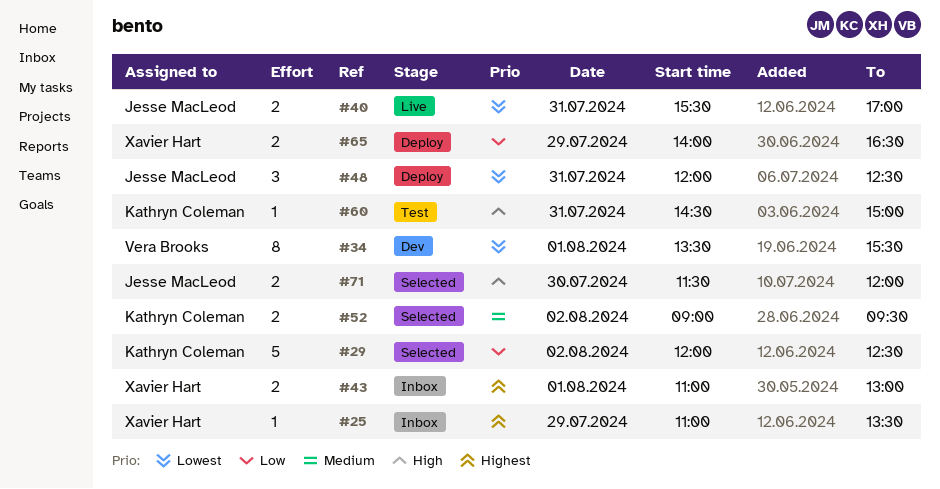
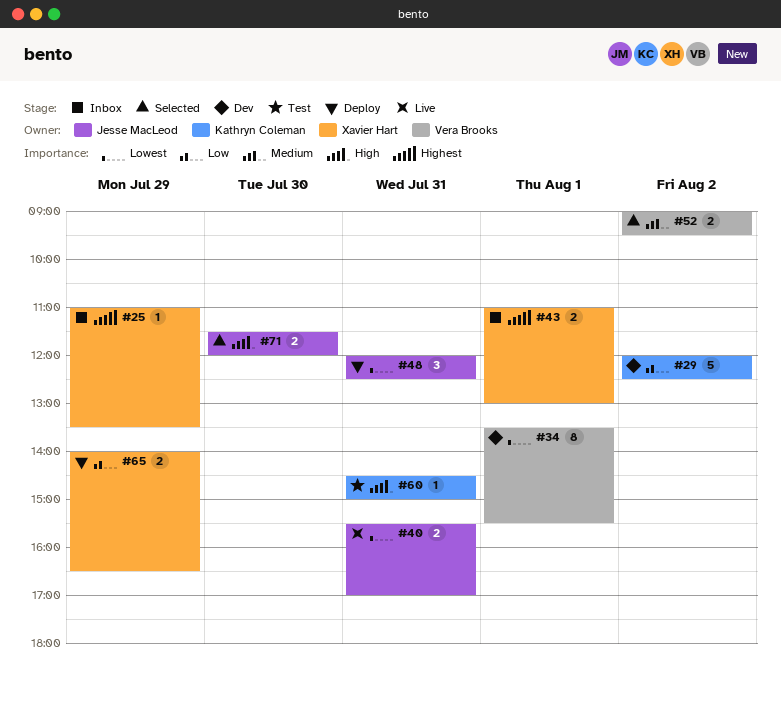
#29, status: Selected -> Dev
#52, owner: Kathryn Coleman -> Vera Brooks

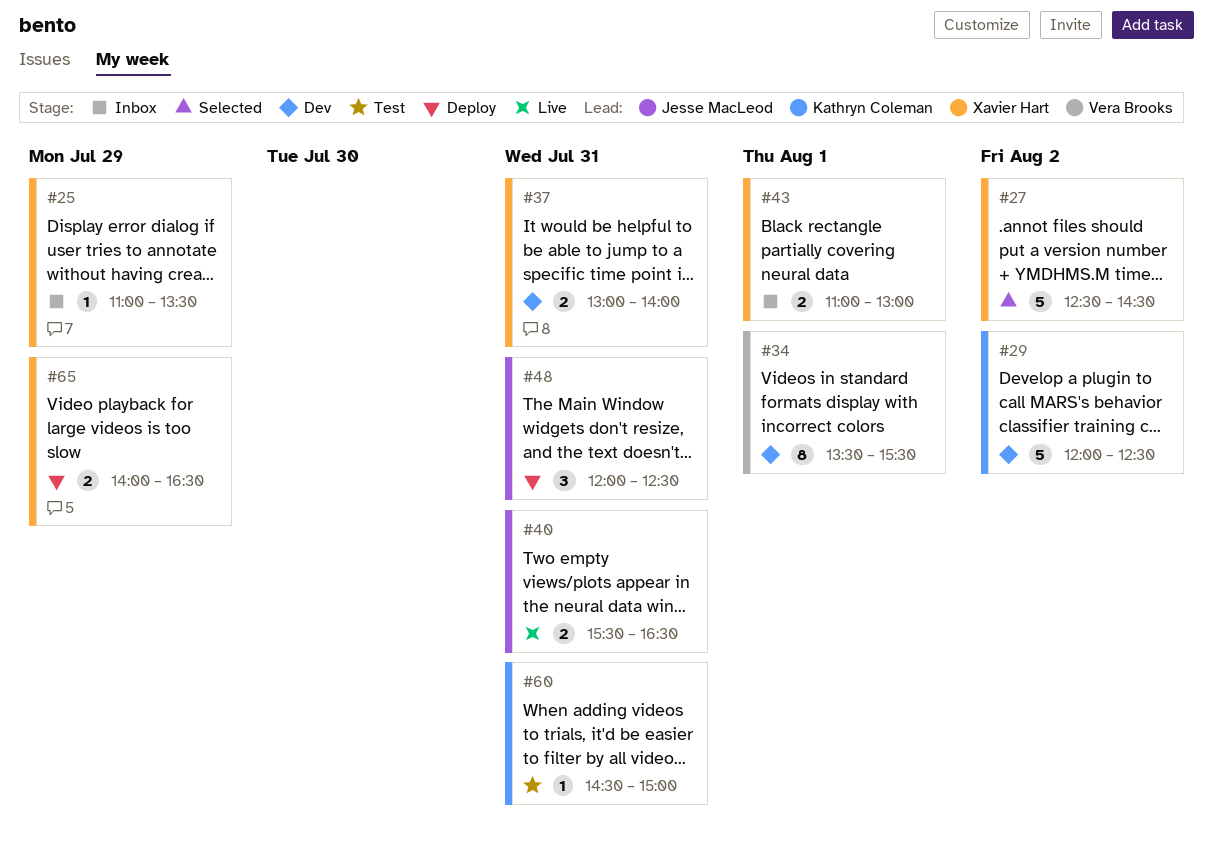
#27: none -> present
#37: none -> present
#40, ends: 17:00 -> 16:30
#52: present -> none
#71: present -> none

